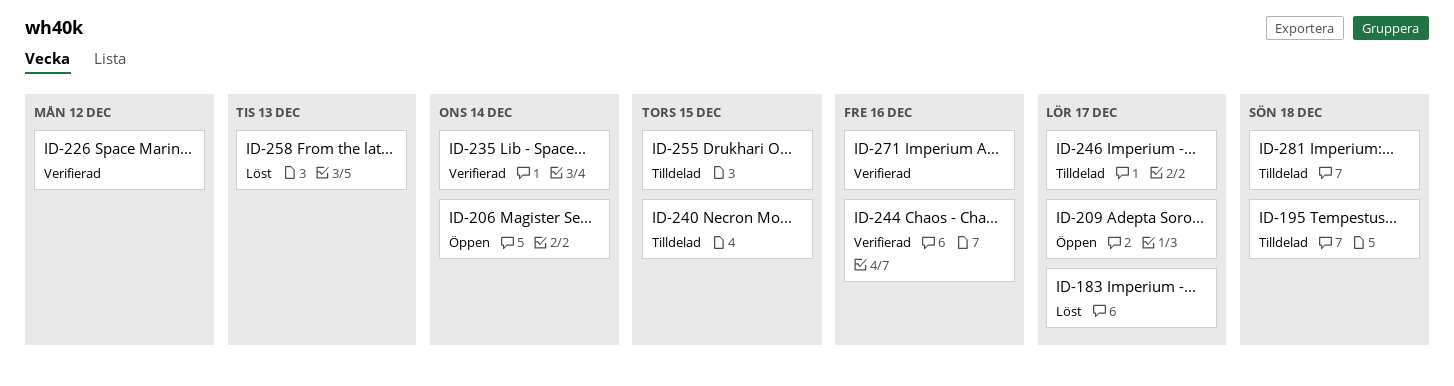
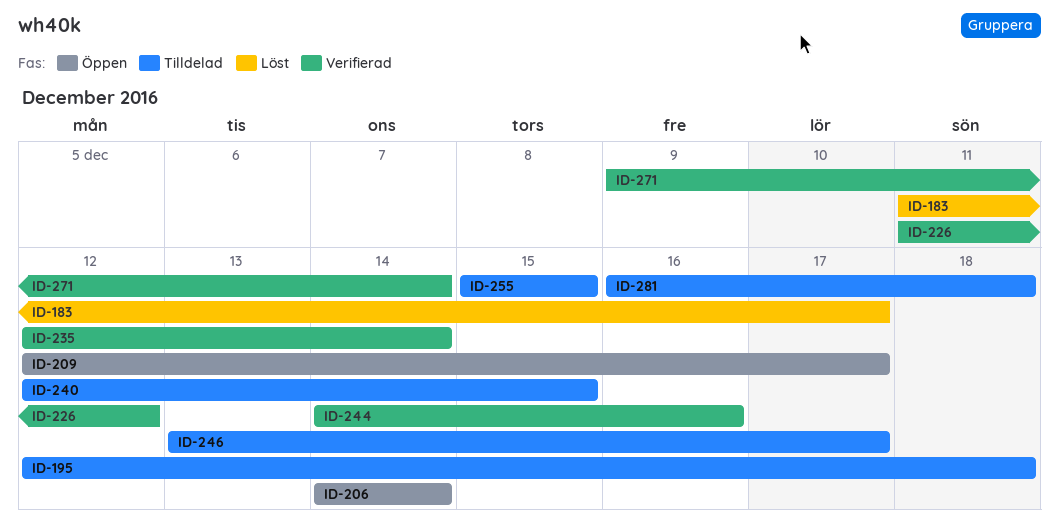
ID-258: present -> none
ID-271, due: Dec 16 -> Dec 14

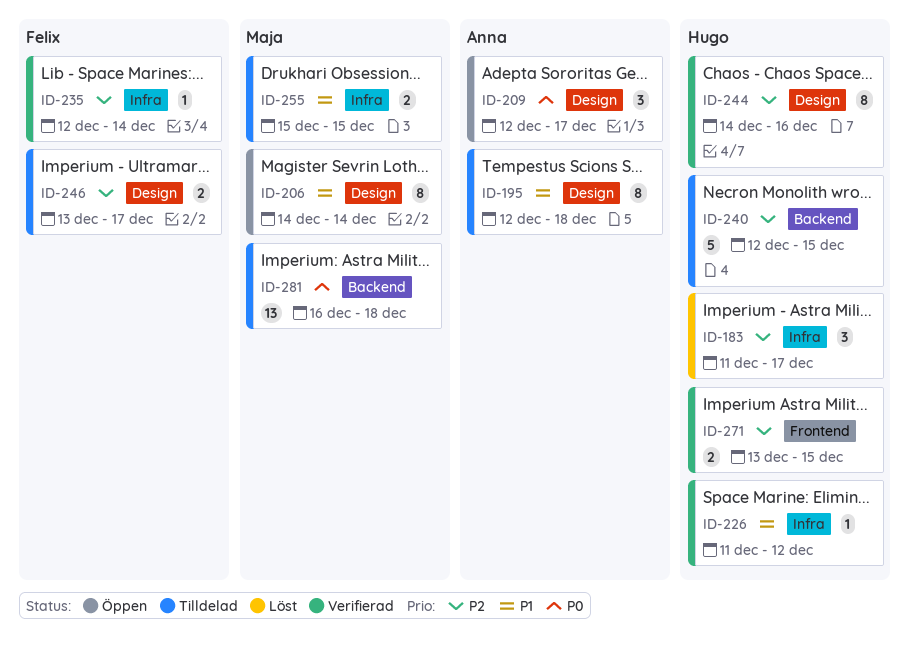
ID-271, start: Dec 9 -> Dec 13
ID-271, due: Dec 14 -> Dec 15

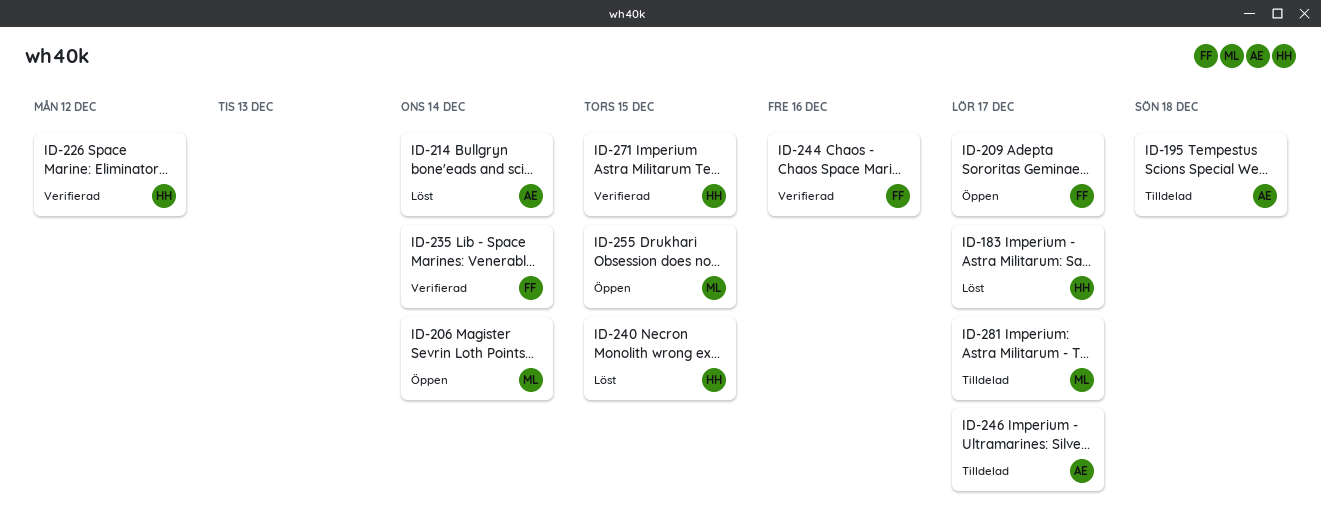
ID-209, owner: Anna -> Felix
ID-214: none -> present
ID-240, status: Tilldelad -> Löst
ID-244, owner: Hugo -> Felix
ID-246, owner: Felix -> Anna
ID-255, status: Tilldelad -> Öppen
ID-281, due: Dec 18 -> Dec 17

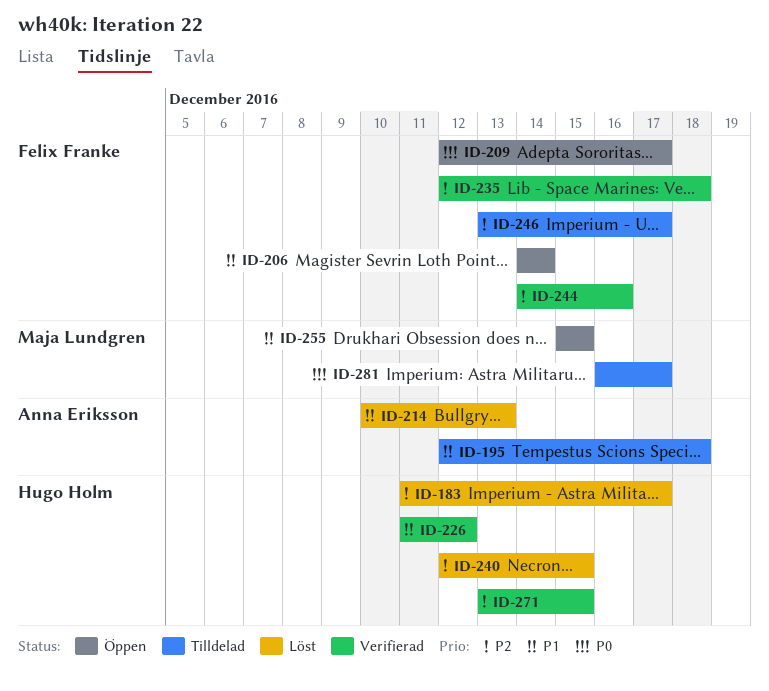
ID-206, owner: Maja Lundgren -> Felix Franke
ID-214, due: Dec 14 -> Dec 13
ID-235, due: Dec 14 -> Dec 18
ID-246, owner: Anna Eriksson -> Felix Franke

